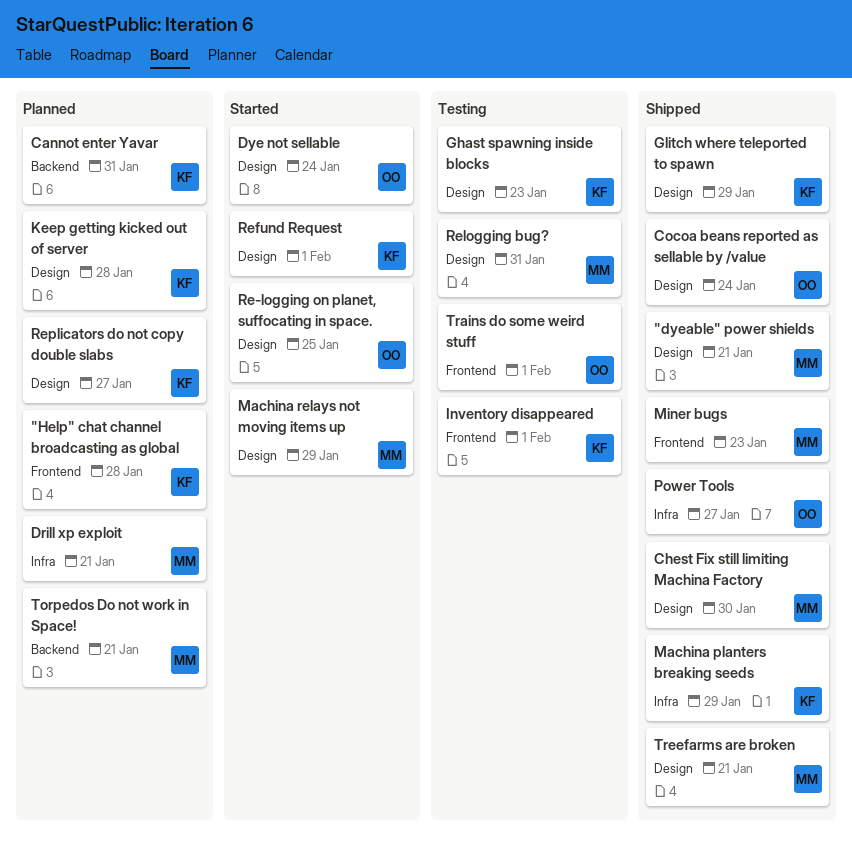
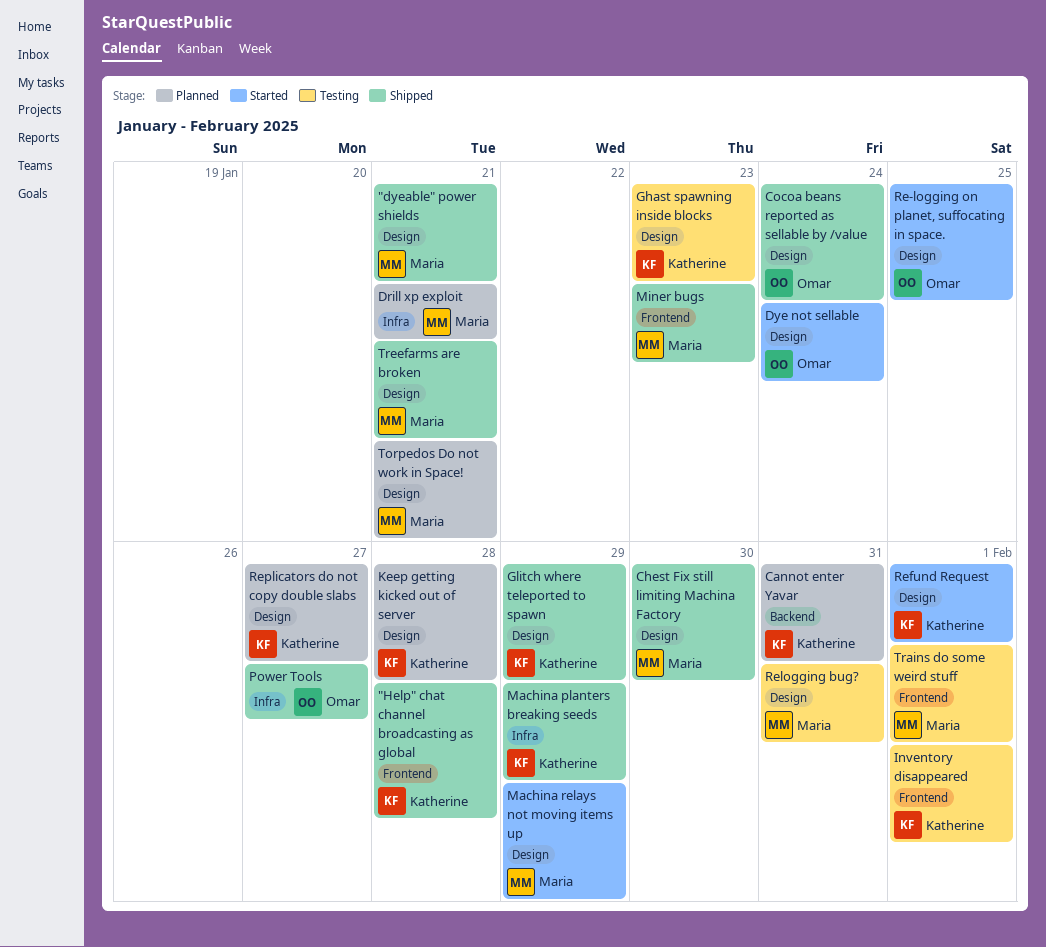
"Help" chat channel broadcasting as global, status: Planned -> Shipped
Torpedos Do not work in Space!, label: Backend -> Design
Trains do some weird stuff, owner: Omar -> Maria

